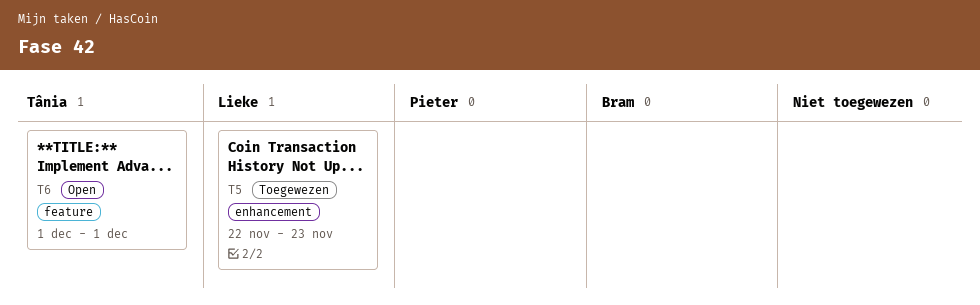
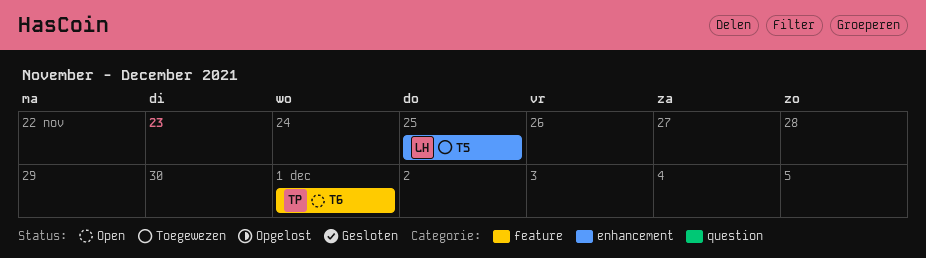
T5, start: Nov 22 -> Nov 25
T5, due: Nov 23 -> Nov 25

